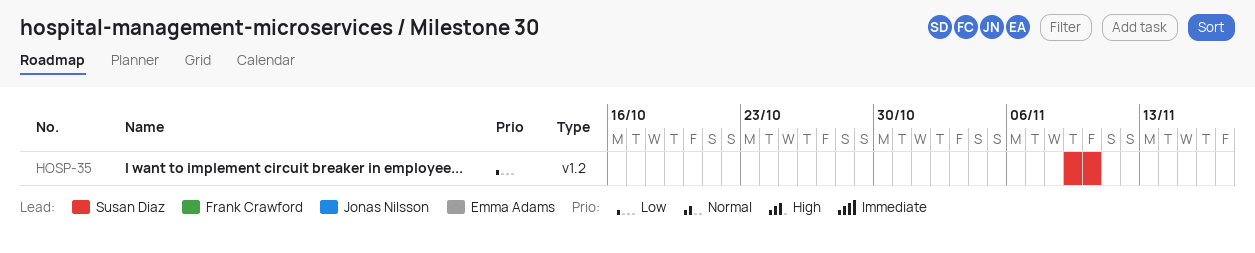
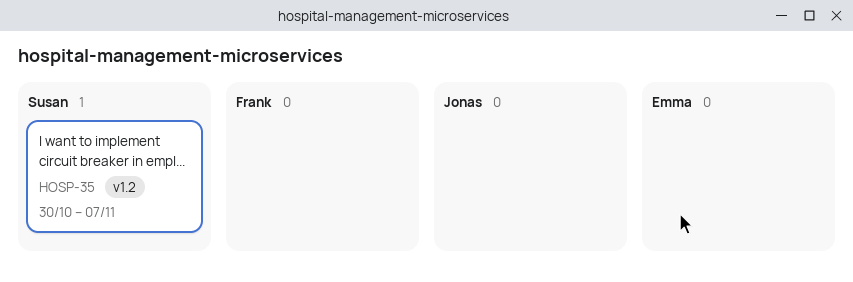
HOSP-35, start: Nov 9 -> Oct 30
HOSP-35, due: Nov 10 -> Nov 7

